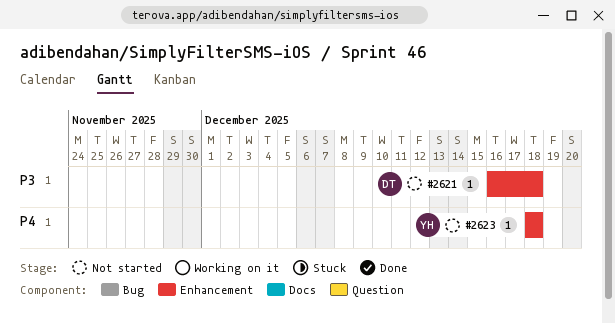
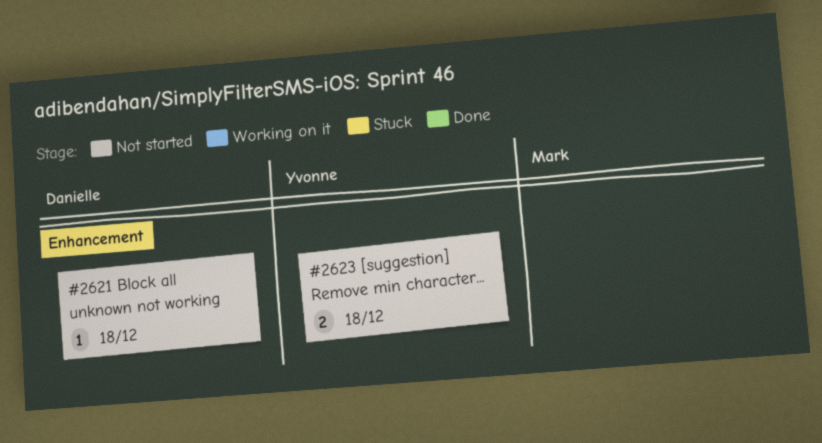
#2623, estimate: 1 -> 2

